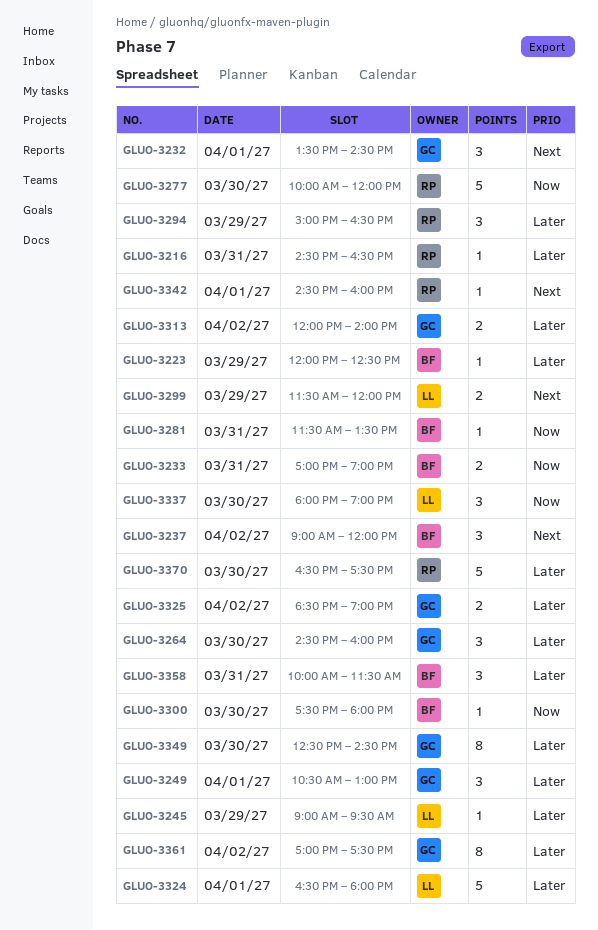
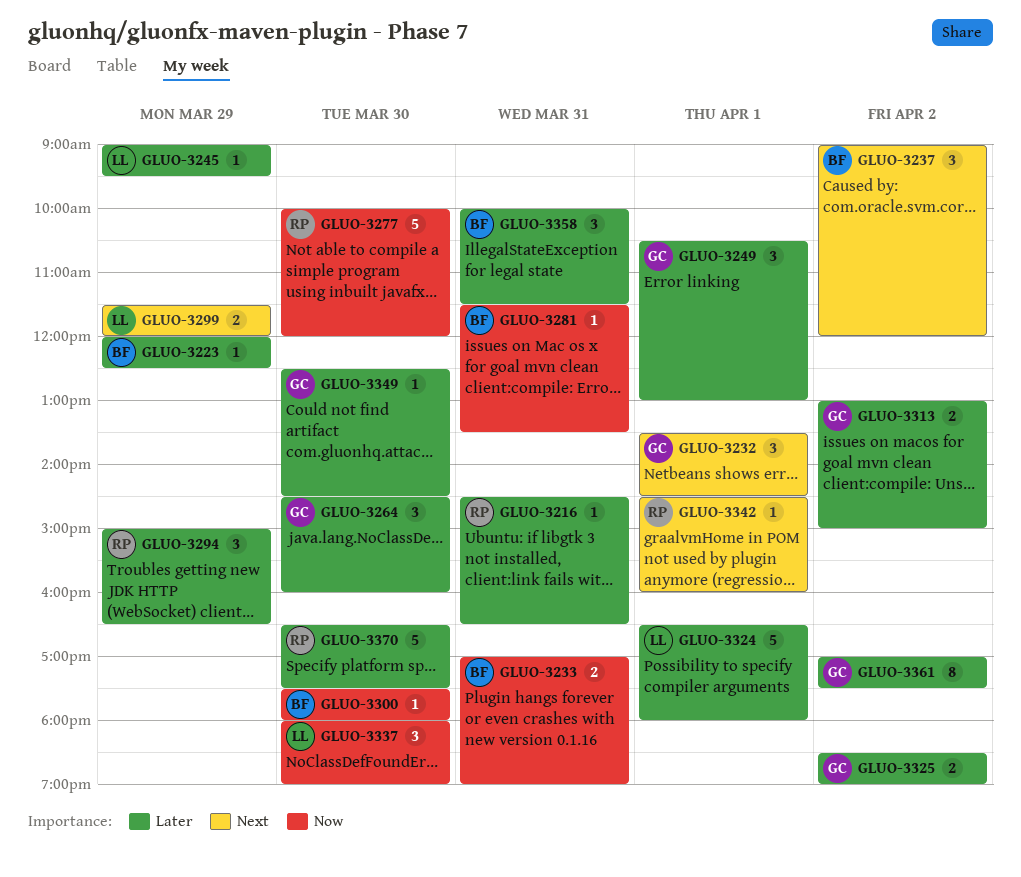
GLUO-3313, begins: 12:00 -> 13:00
GLUO-3313, ends: 14:00 -> 15:00
GLUO-3349, estimate: 8 -> 1

